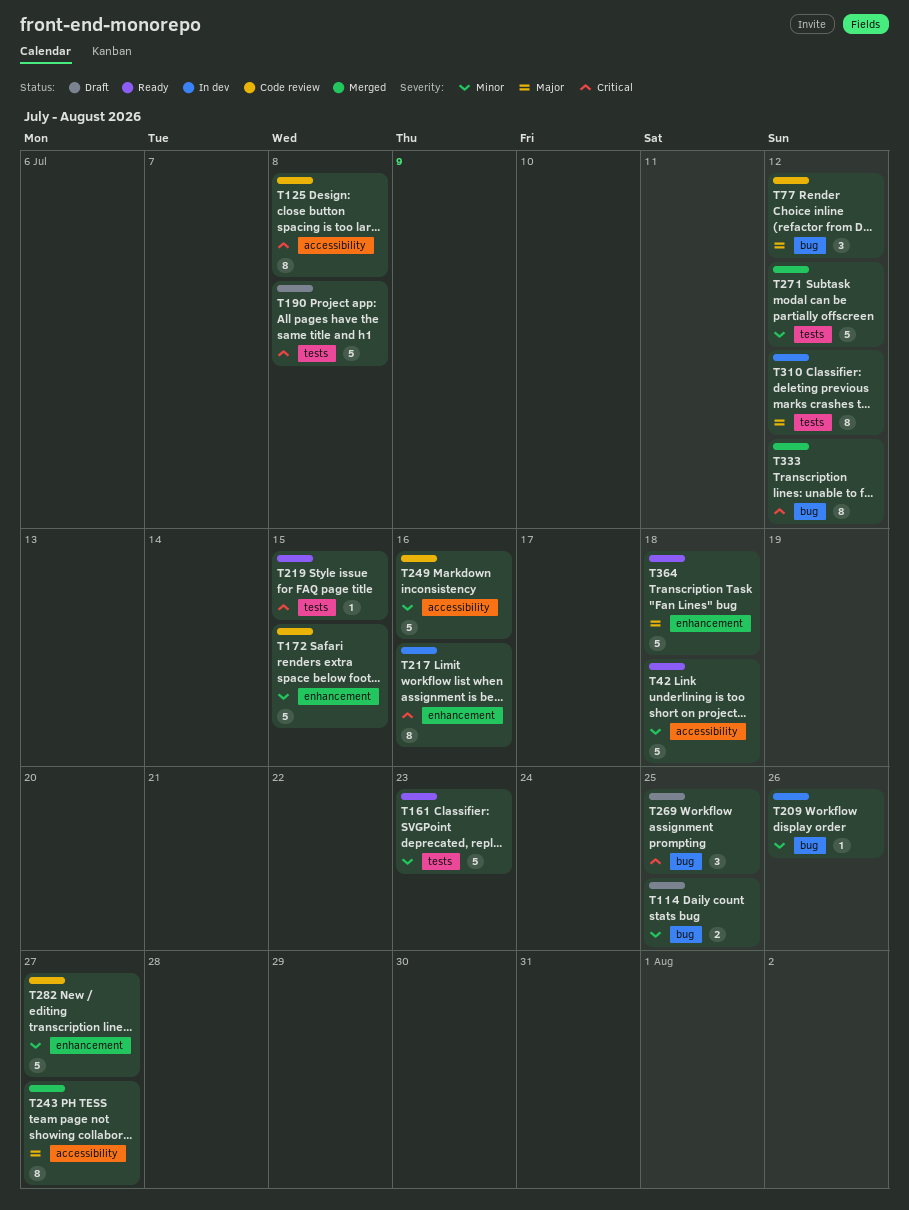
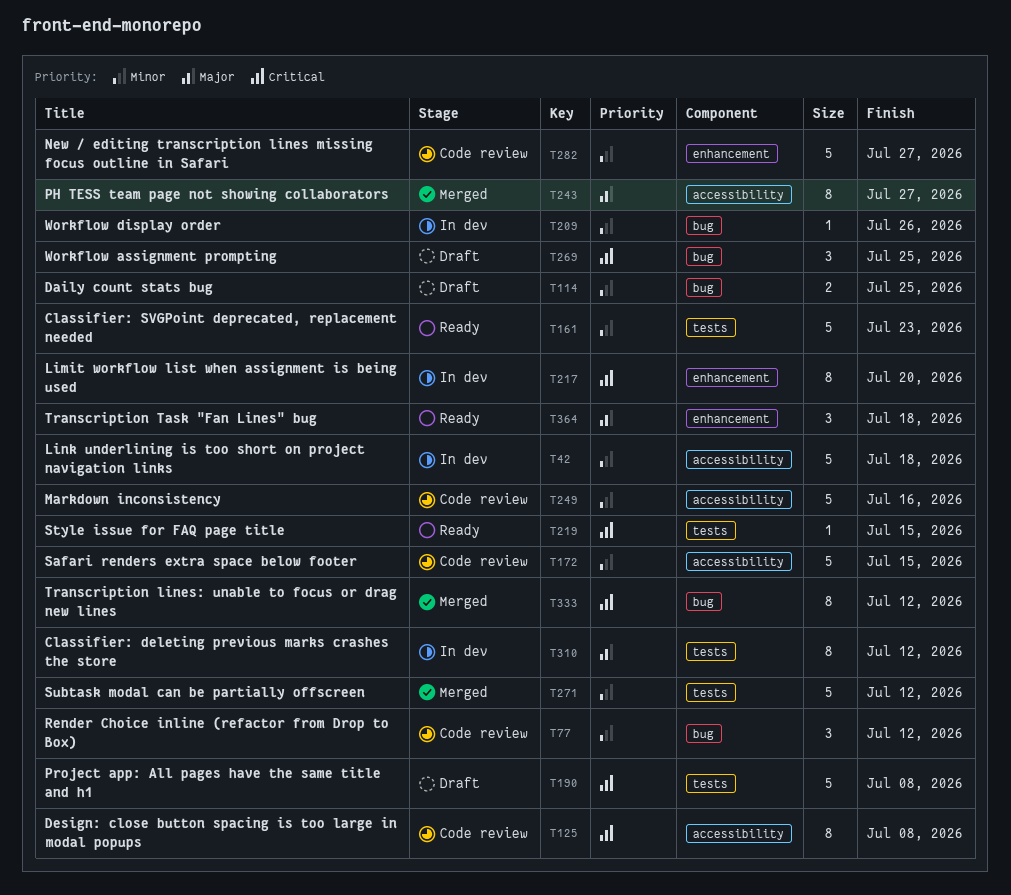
T42, status: Ready -> In dev
T77, priority: Major -> Minor
T172, label: enhancement -> accessibility
T217, due: Jul 16 -> Jul 20
T364, estimate: 5 -> 3

